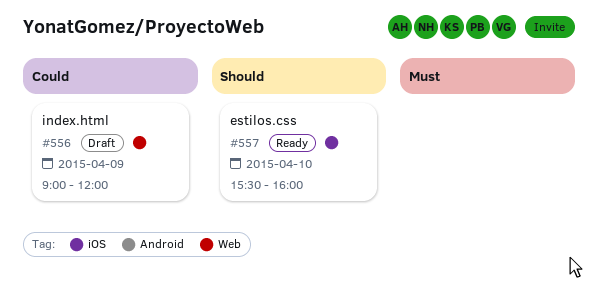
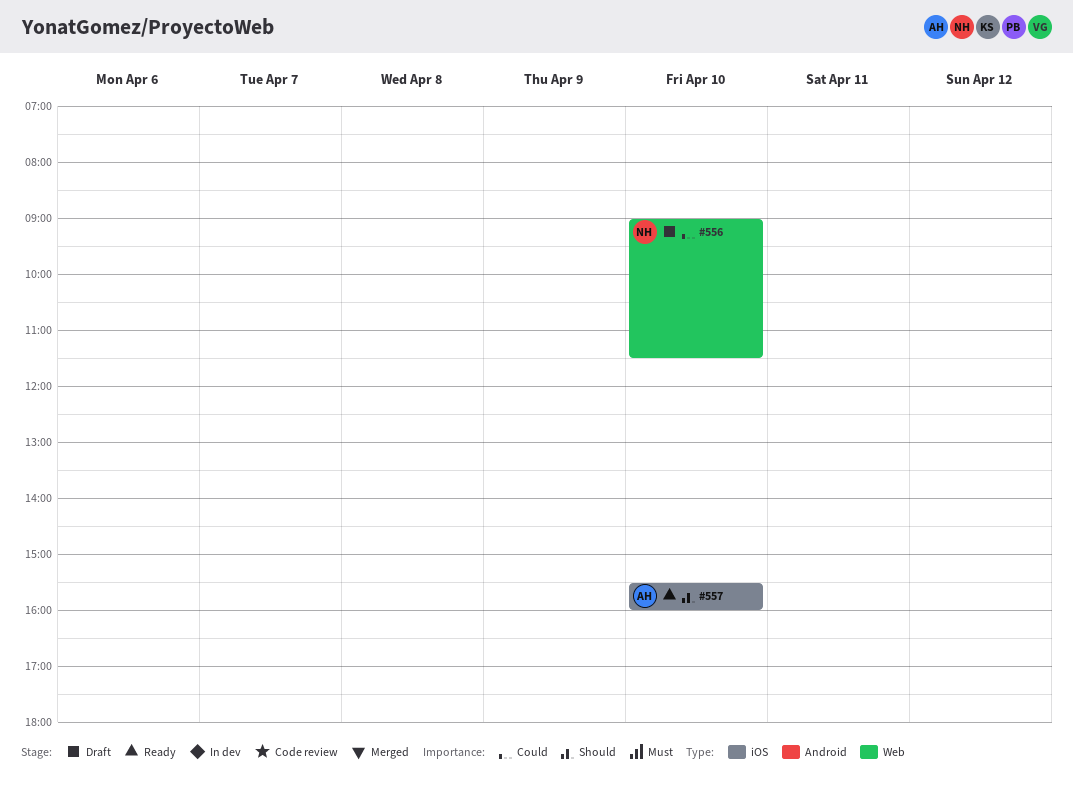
#556, day: Apr 9 -> Apr 10
#556, ends: 12:00 -> 11:30

